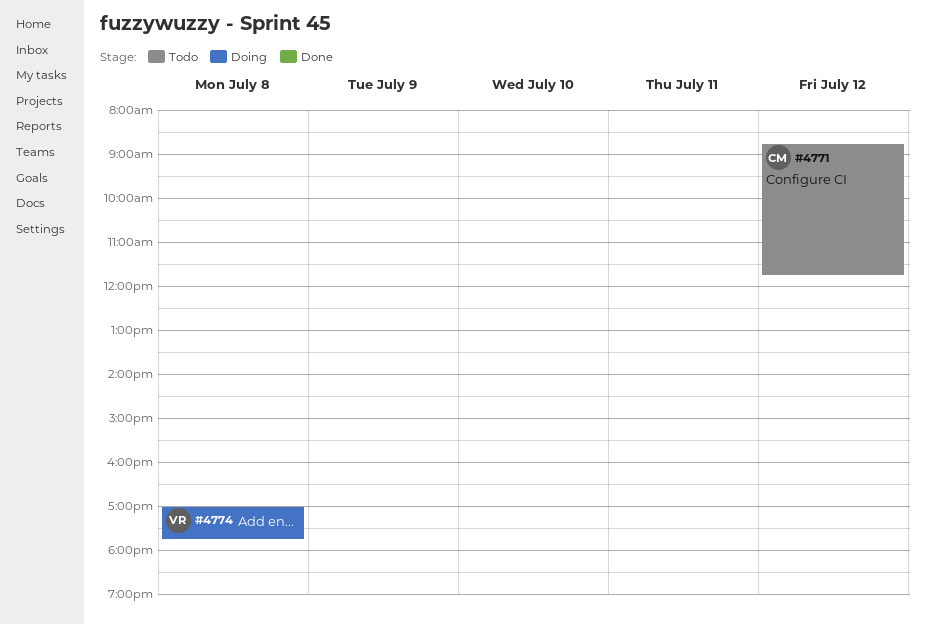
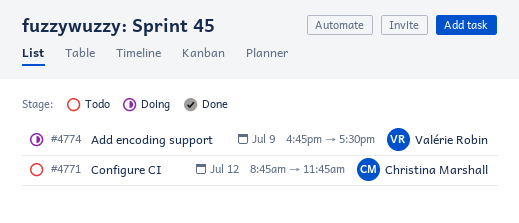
#4774, day: Jul 8 -> Jul 9
#4774, begins: 17:00 -> 16:45
#4774, ends: 17:45 -> 17:30

